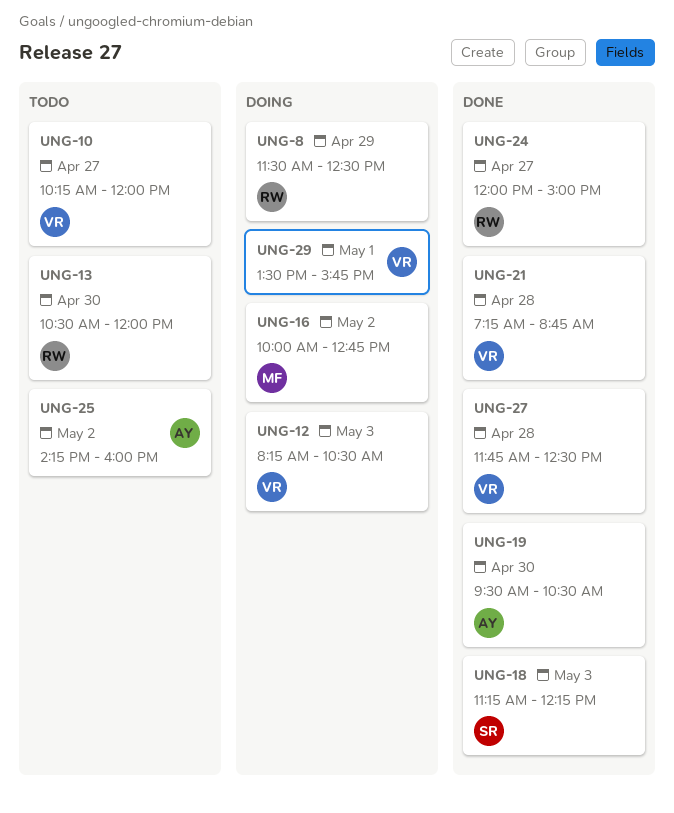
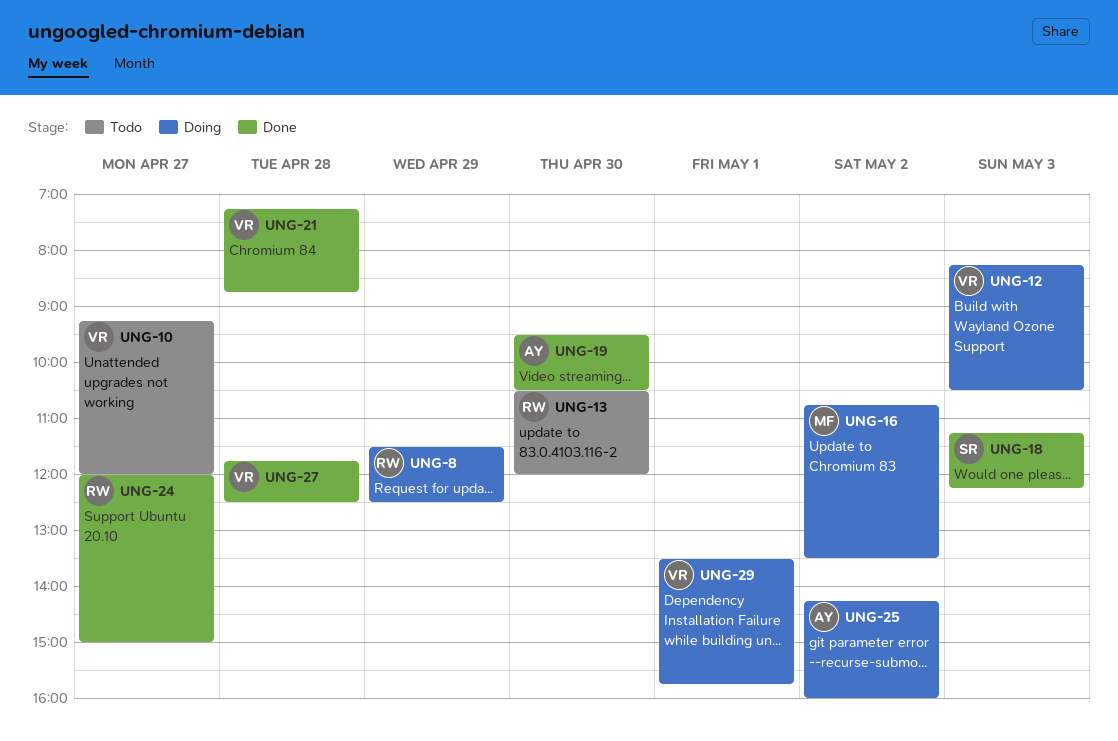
UNG-10, begins: 10:15 -> 09:15
UNG-16, begins: 10:00 -> 10:45
UNG-16, ends: 12:45 -> 13:30
UNG-25, status: Todo -> Doing

